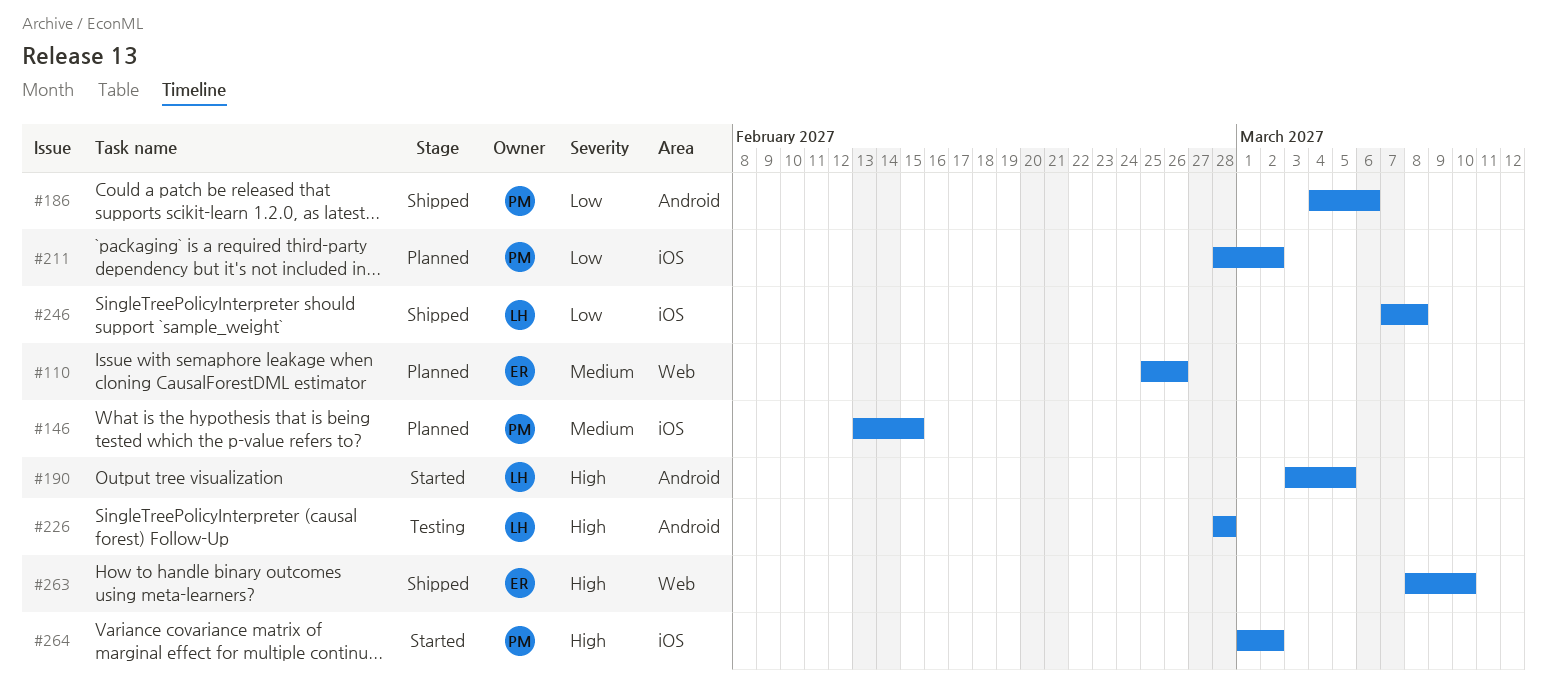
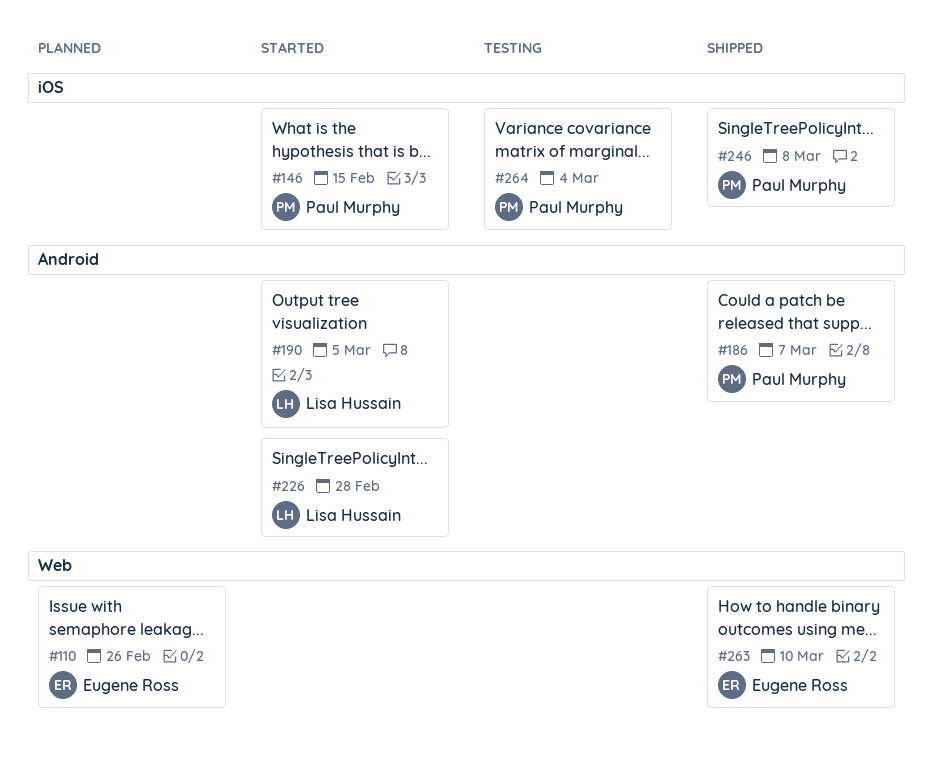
#146, status: Planned -> Started
#186, due: Mar 6 -> Mar 7
#211: present -> none
#226, status: Testing -> Started
#246, owner: Lisa Hussain -> Paul Murphy
#264, status: Started -> Testing
#264, due: Mar 2 -> Mar 4

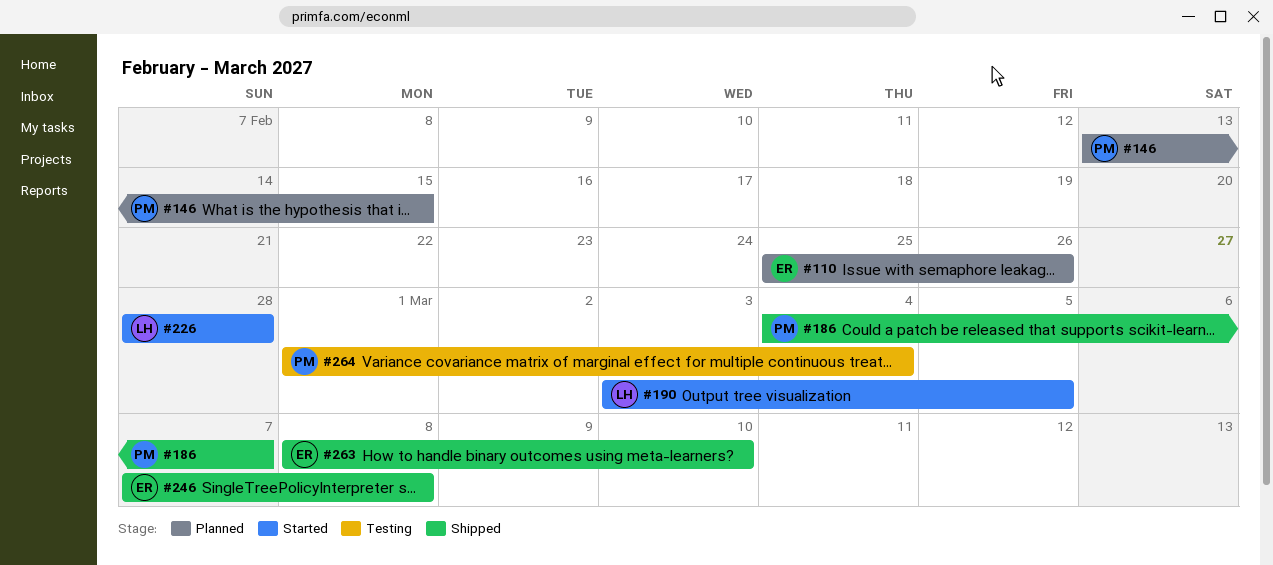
#146, status: Started -> Planned
#246, owner: Paul Murphy -> Eugene Ross

